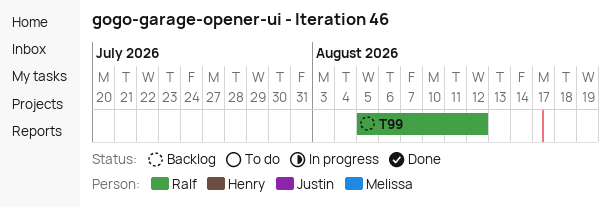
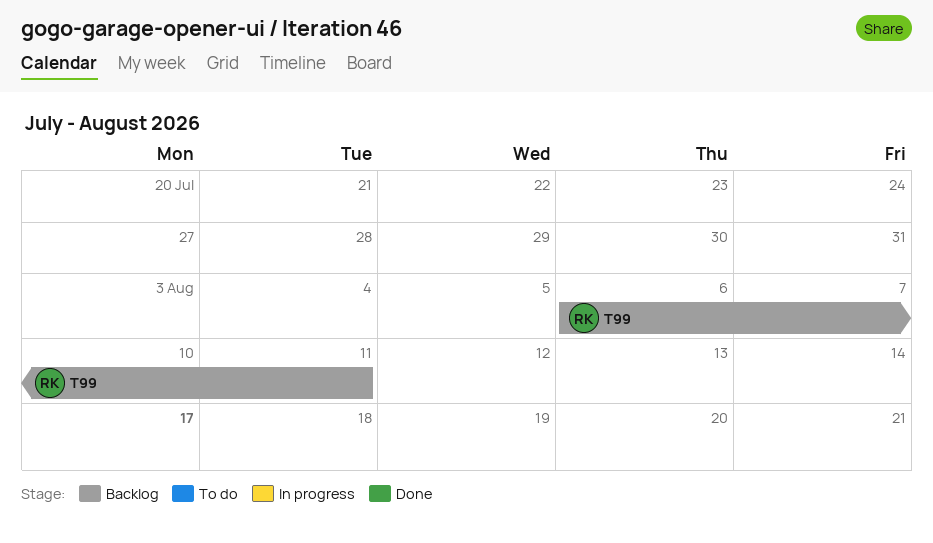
T99, start: Aug 5 -> Aug 6
T99, due: Aug 12 -> Aug 11

